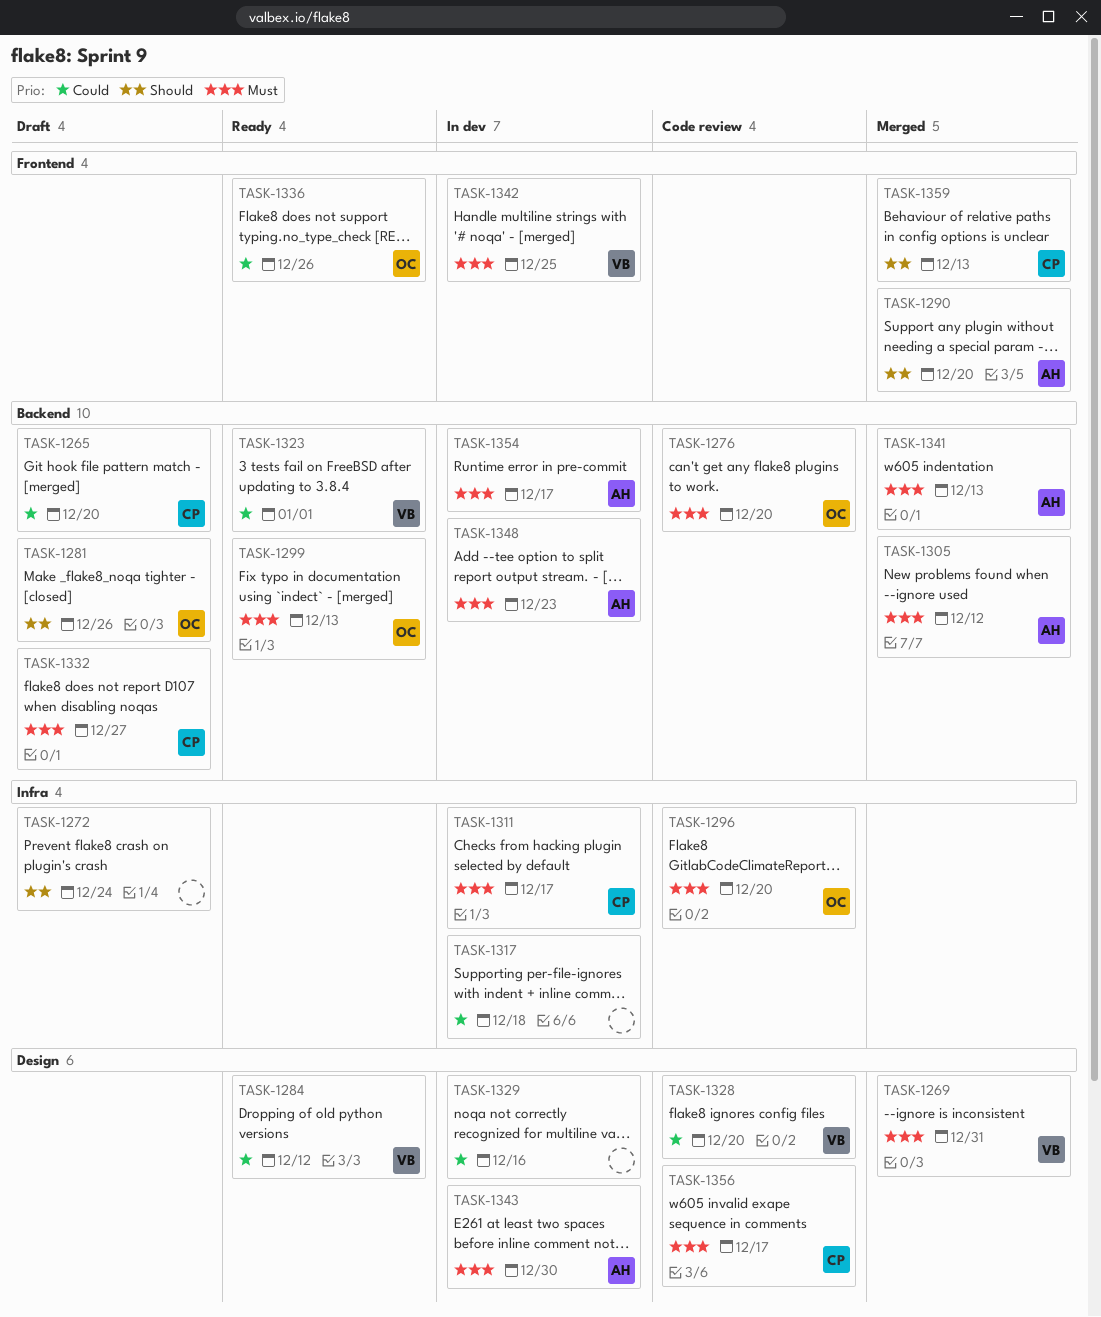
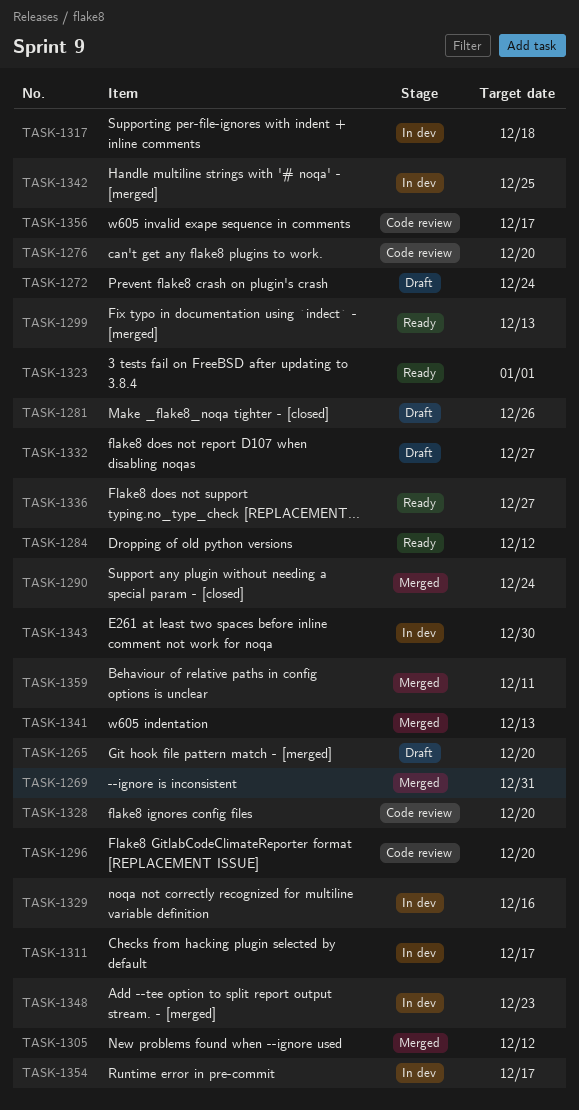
TASK-1290, due: Dec 20 -> Dec 24
TASK-1336, due: Dec 26 -> Dec 27
TASK-1359, due: Dec 13 -> Dec 11

